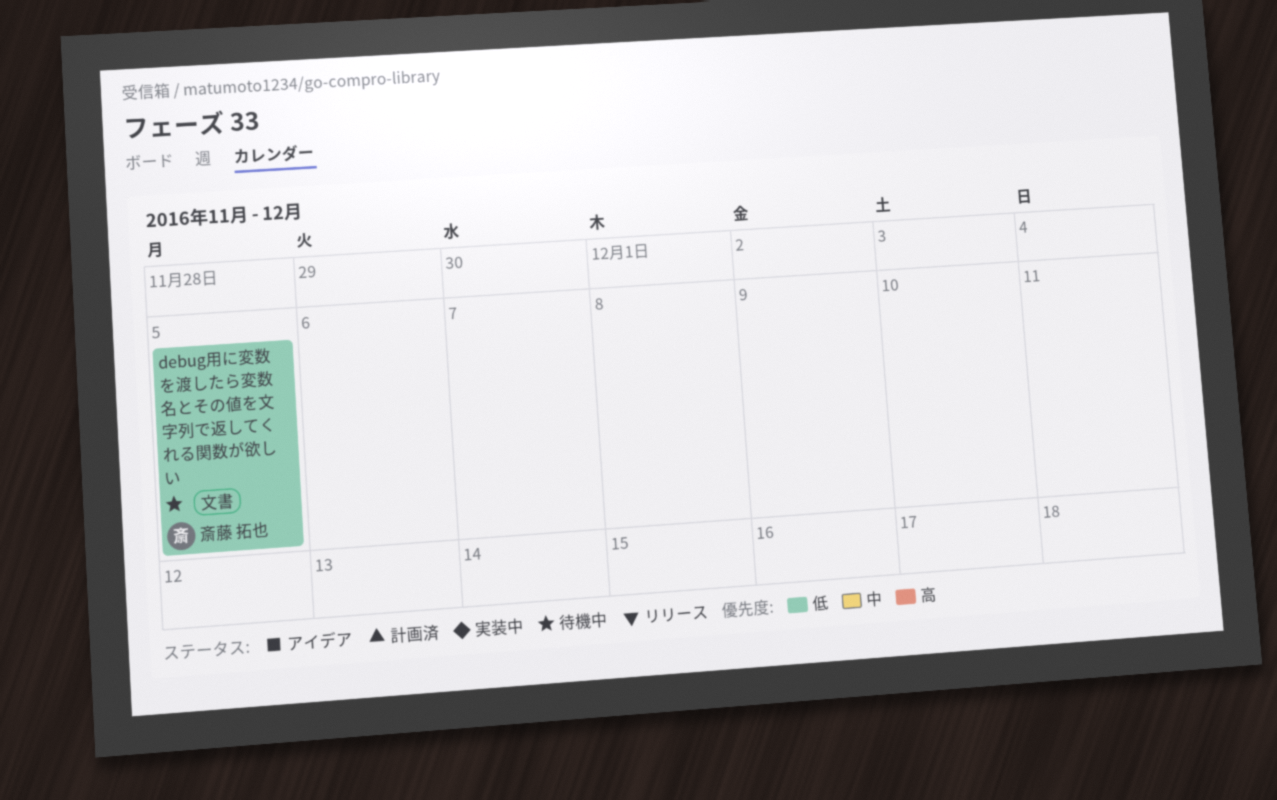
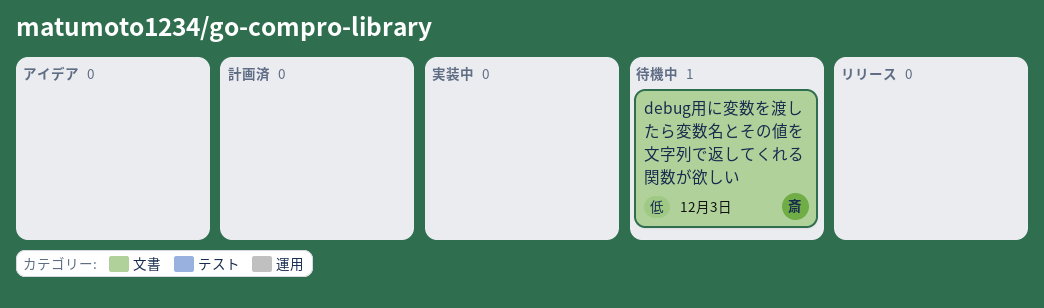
debug用に変数を渡したら変数名とその値を文字列で返してくれる関数が欲しい, due: Dec 5 -> Dec 3

